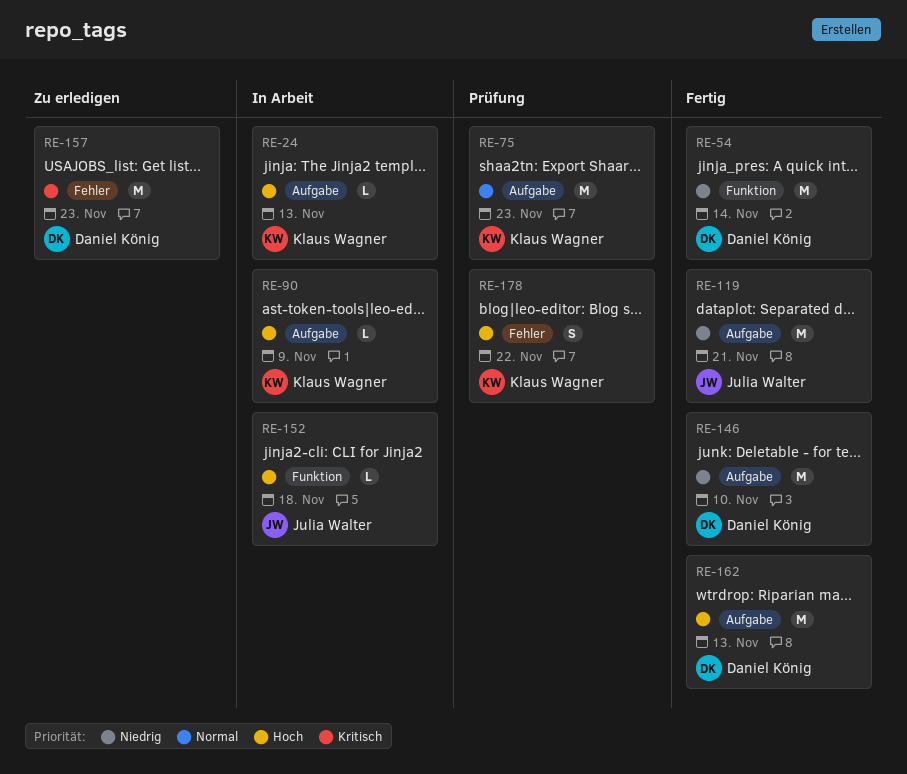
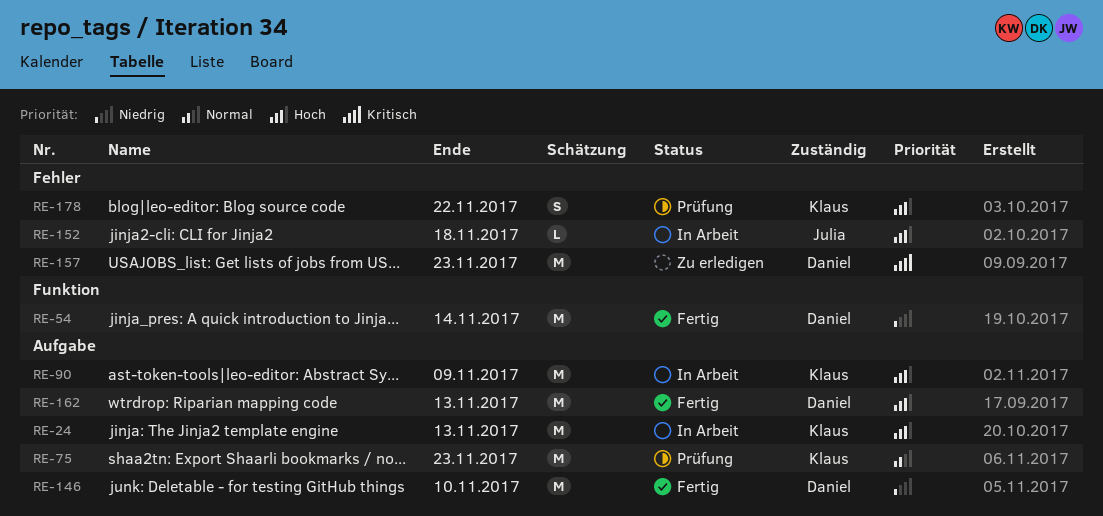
RE-24, estimate: L -> M
RE-90, estimate: L -> M
RE-119: present -> none
RE-152, label: Funktion -> Fehler

